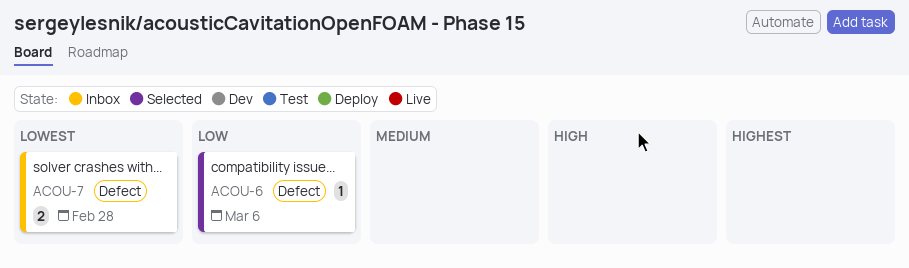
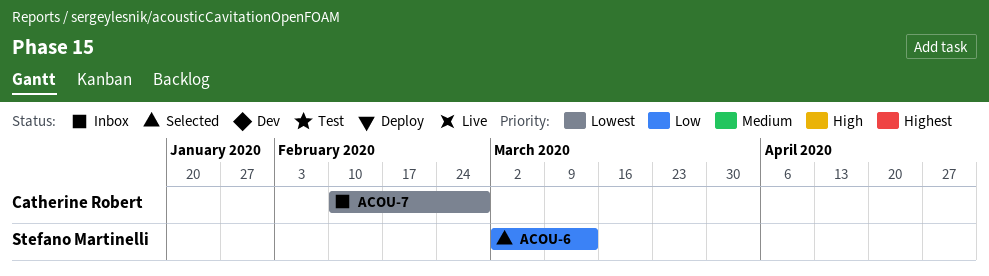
ACOU-6, due: Mar 6 -> Mar 13

